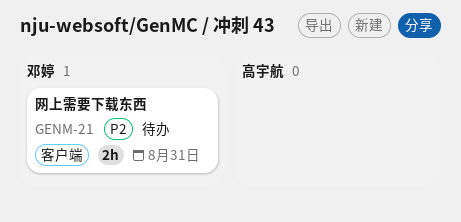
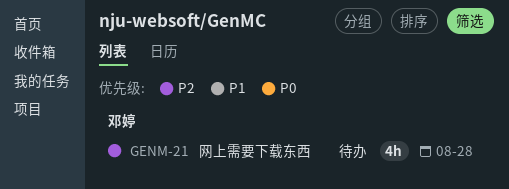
GENM-21, estimate: 2h -> 4h
GENM-21, due: Aug 31 -> Aug 28

